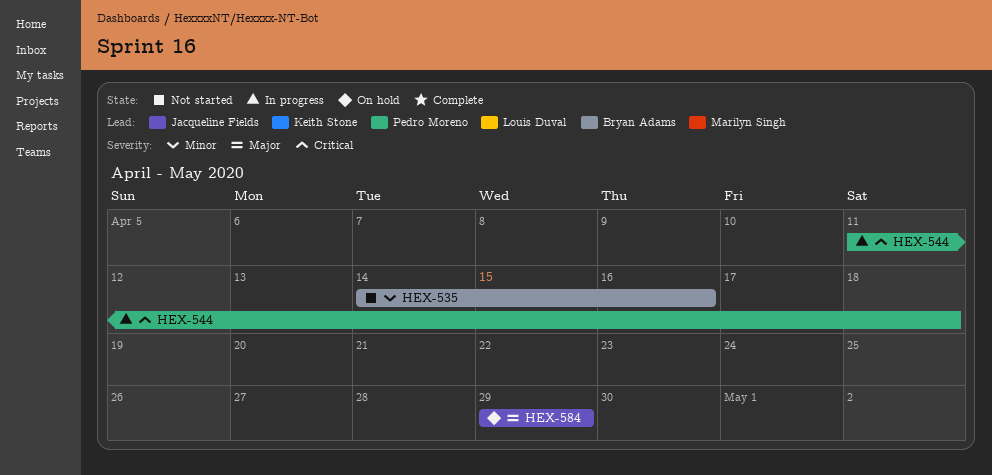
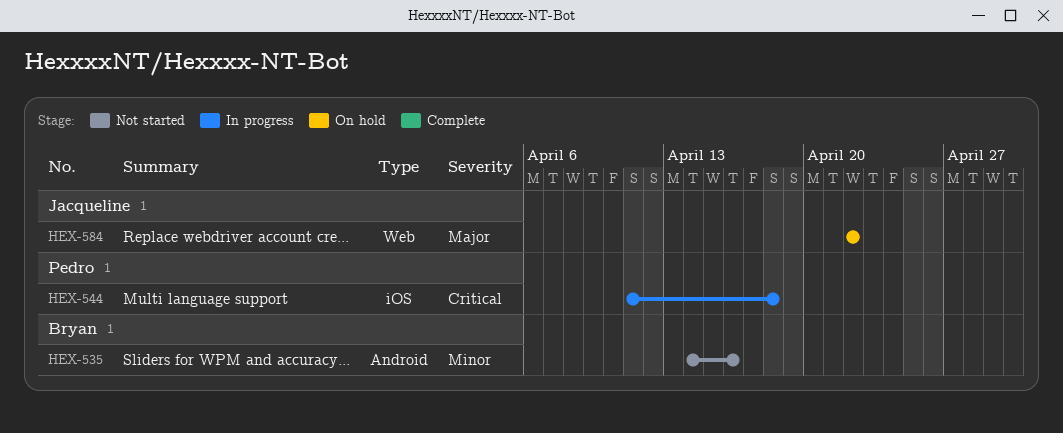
HEX-584, start: Apr 29 -> Apr 22
HEX-584, due: Apr 29 -> Apr 22

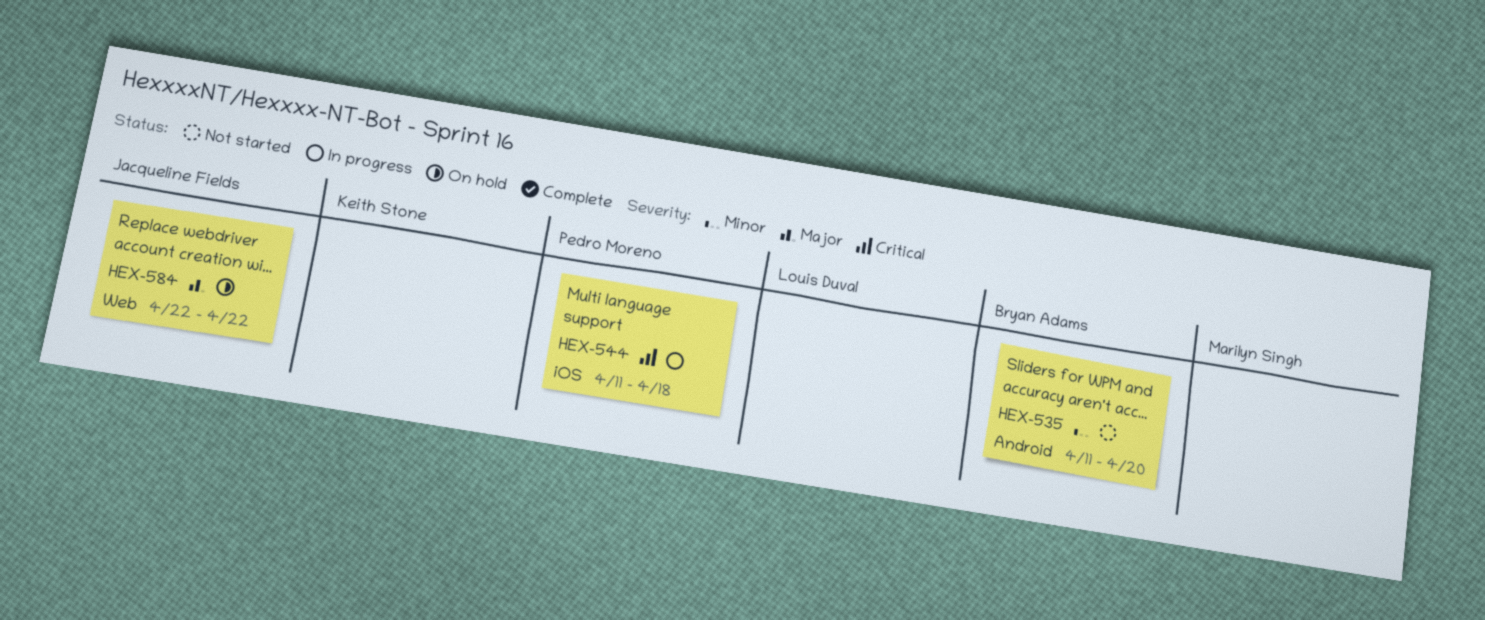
HEX-535, start: Apr 14 -> Apr 11
HEX-535, due: Apr 16 -> Apr 20

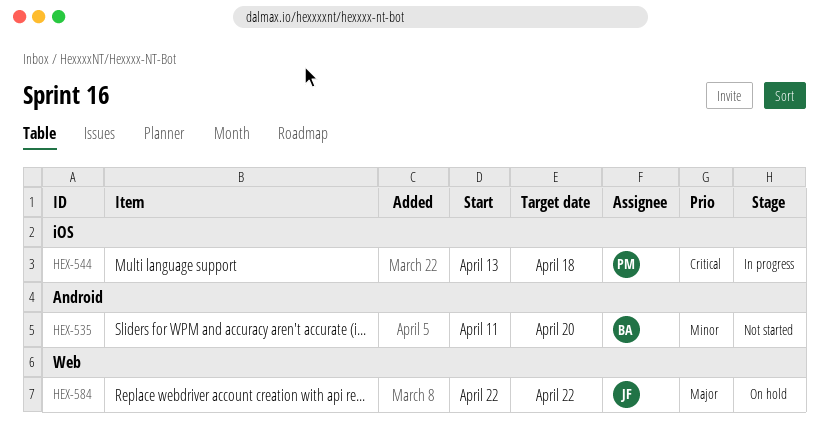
HEX-544, start: Apr 11 -> Apr 13

